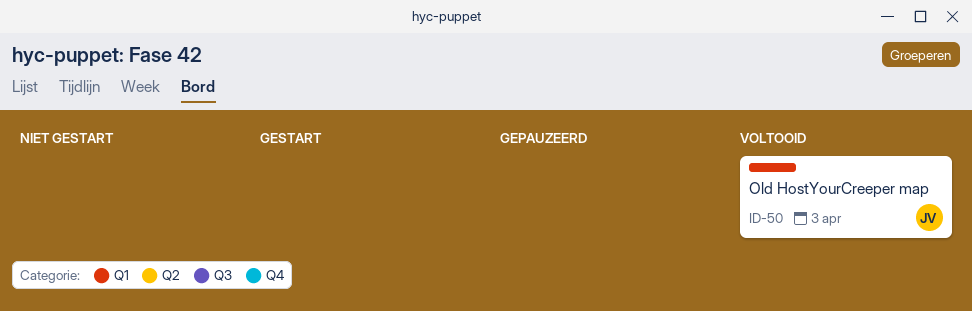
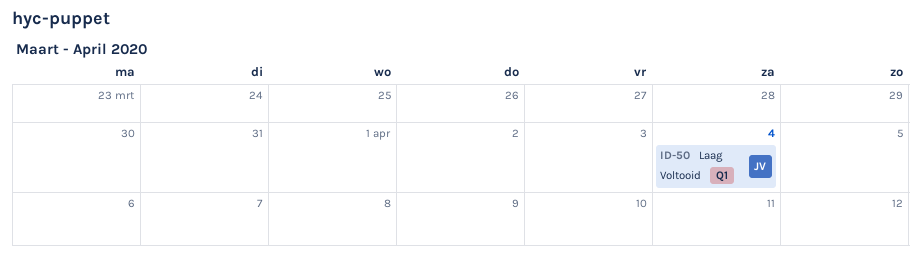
ID-50, due: Apr 3 -> Apr 4

